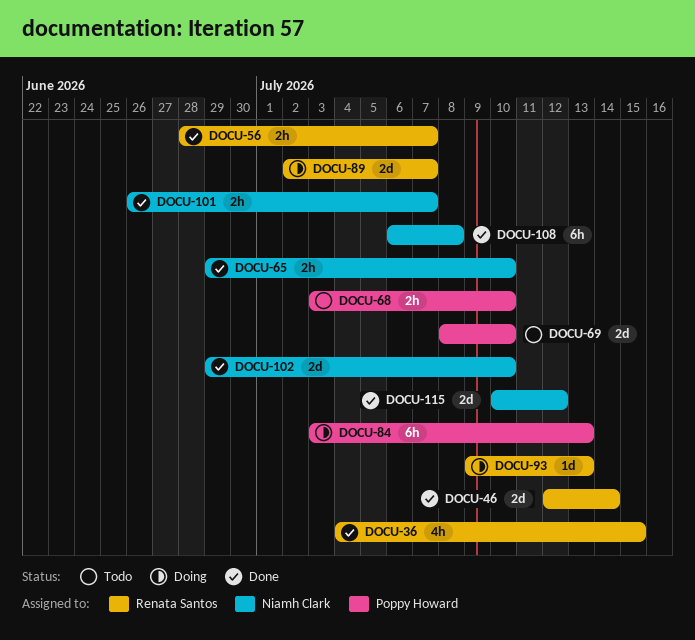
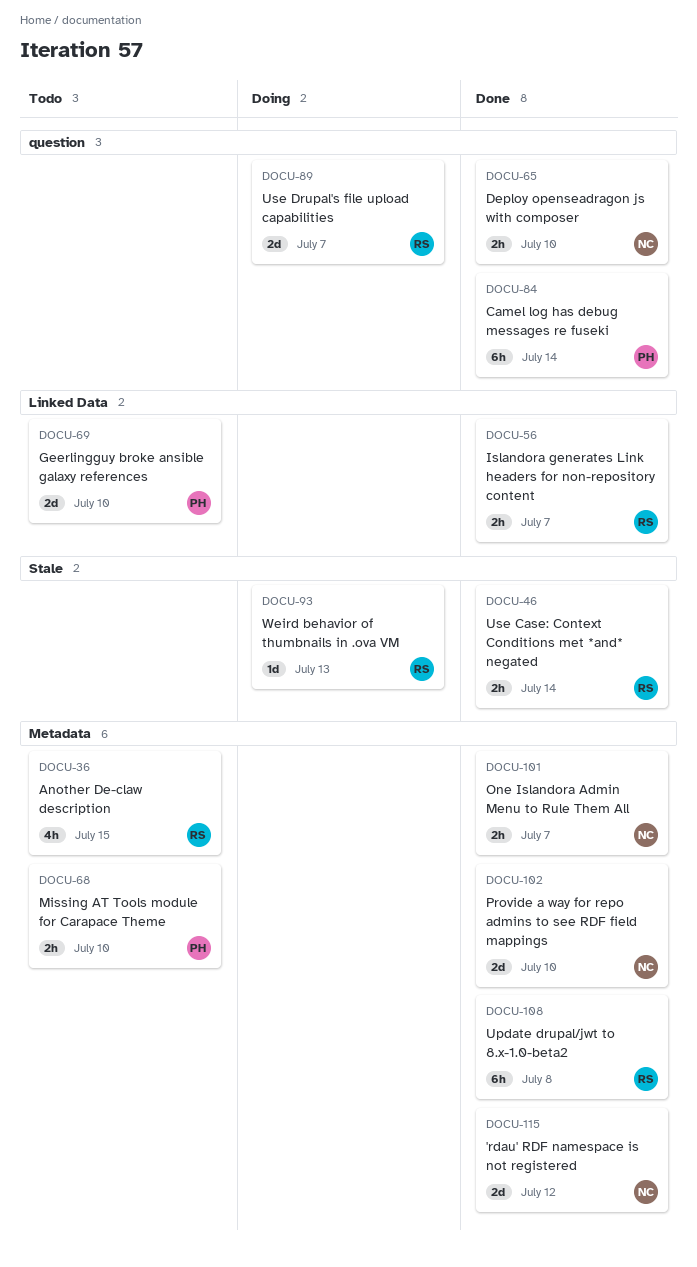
DOCU-36, status: Done -> Todo
DOCU-46, estimate: 2d -> 2h
DOCU-84, status: Doing -> Done
DOCU-84, due: Jul 13 -> Jul 14
DOCU-108, owner: Niamh Clark -> Renata Santos

